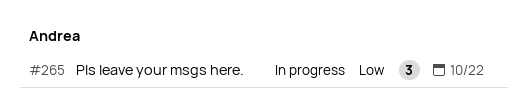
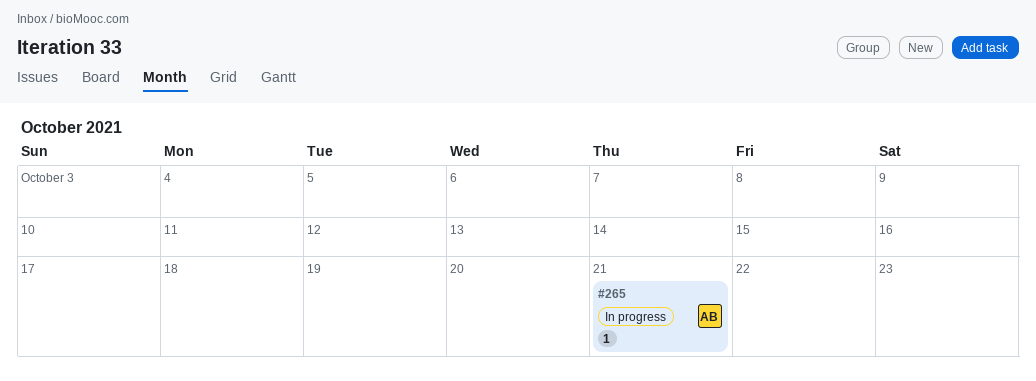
#265, estimate: 3 -> 1
#265, due: Oct 22 -> Oct 21

